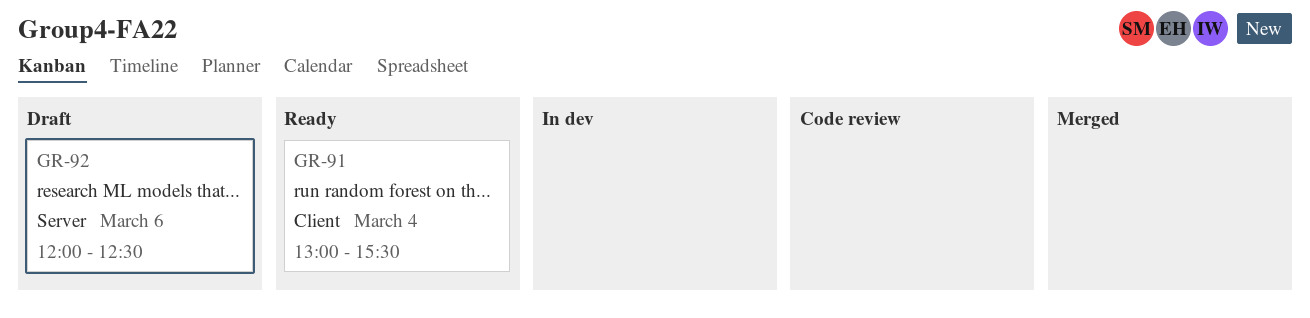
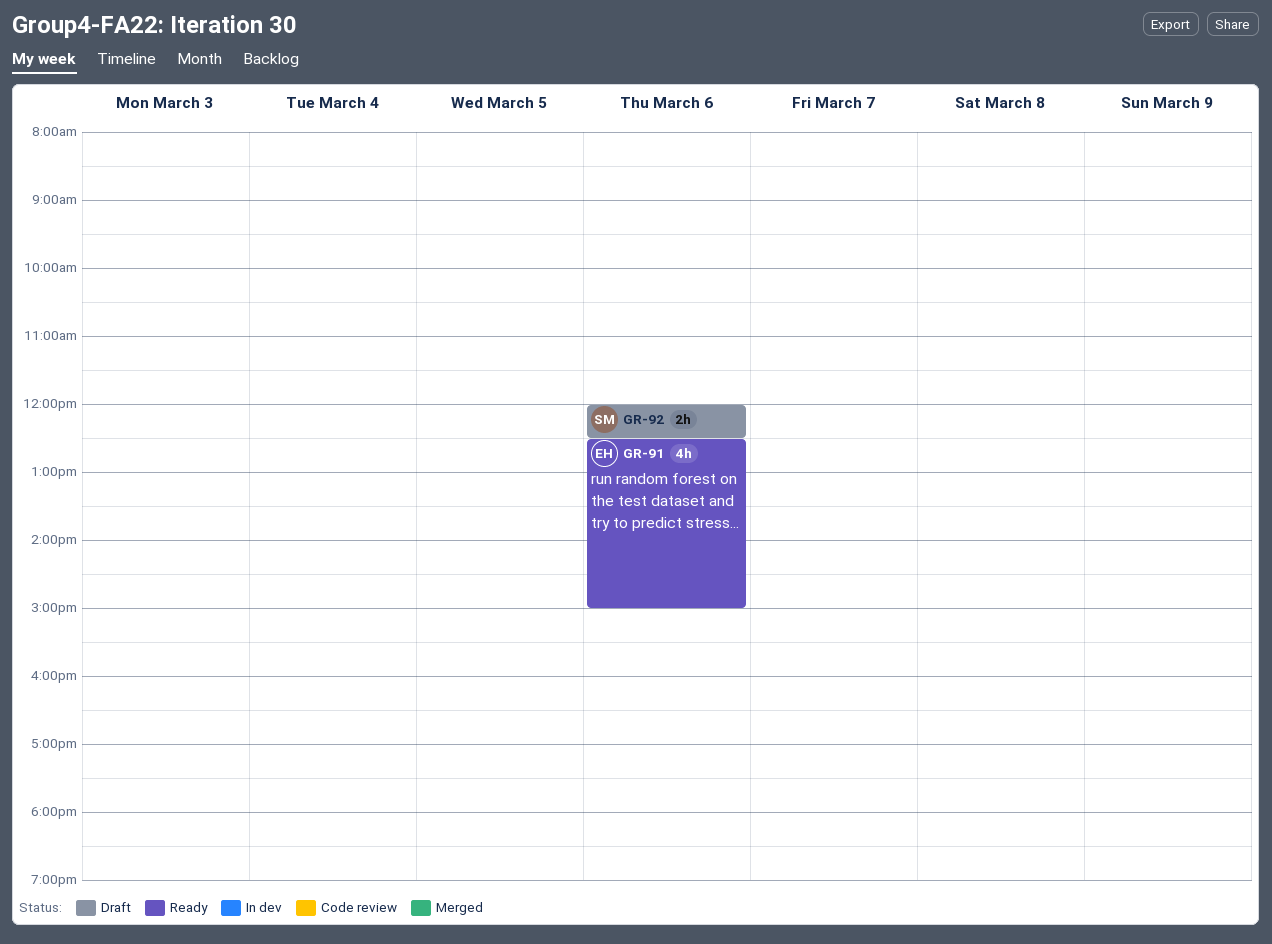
GR-91, day: Mar 4 -> Mar 6
GR-91, begins: 13:00 -> 12:30
GR-91, ends: 15:30 -> 15:00

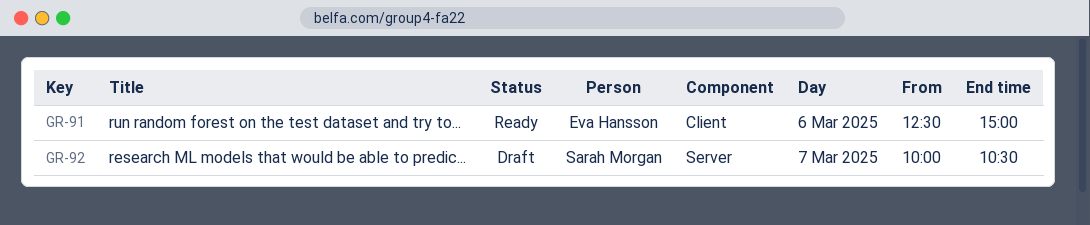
GR-92, day: Mar 6 -> Mar 7
GR-92, begins: 12:00 -> 10:00
GR-92, ends: 12:30 -> 10:30

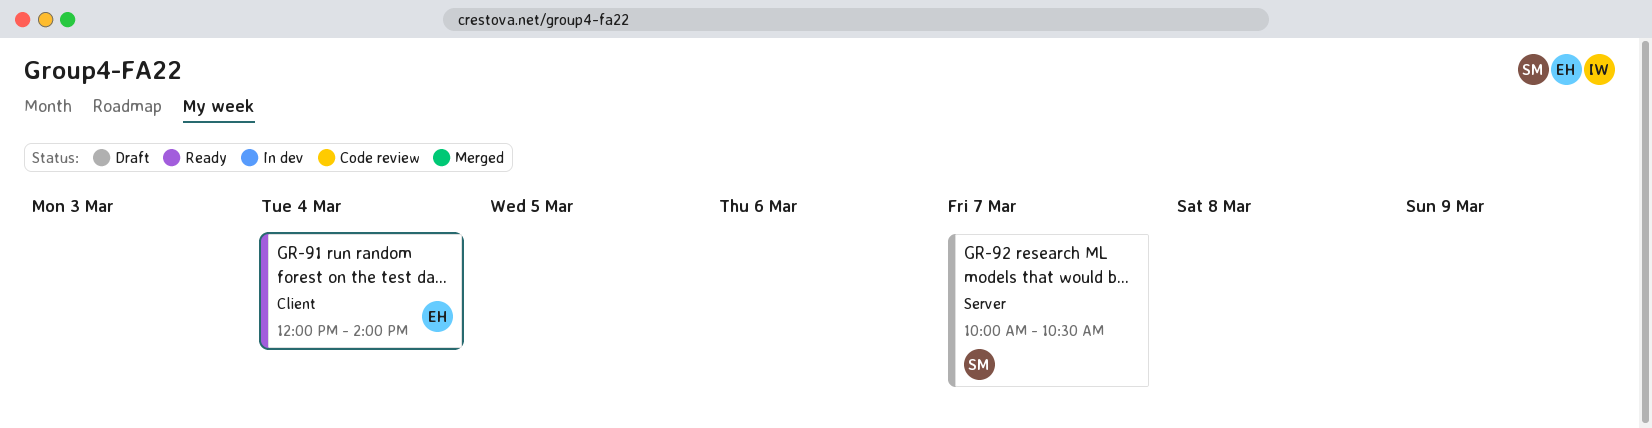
GR-91, day: Mar 6 -> Mar 4
GR-91, begins: 12:30 -> 12:00
GR-91, ends: 15:00 -> 14:00

